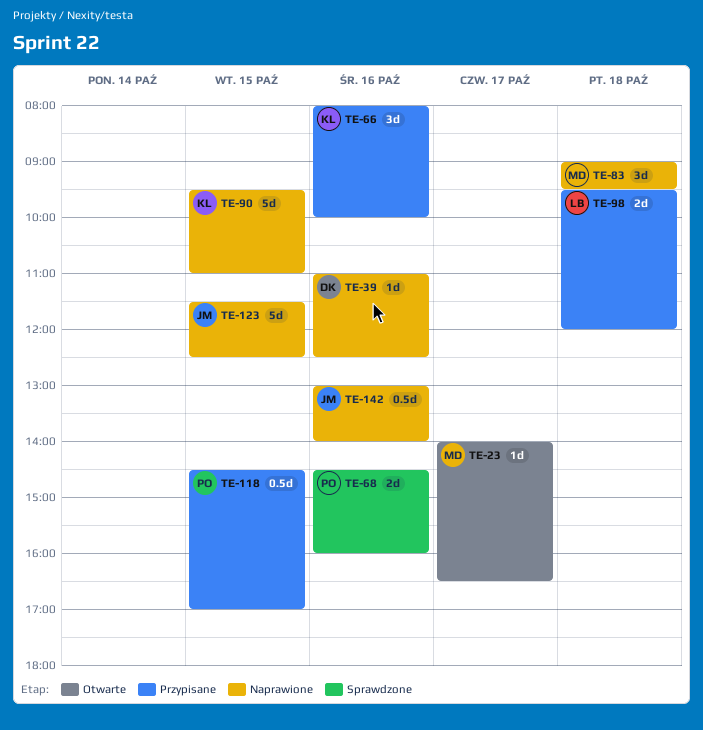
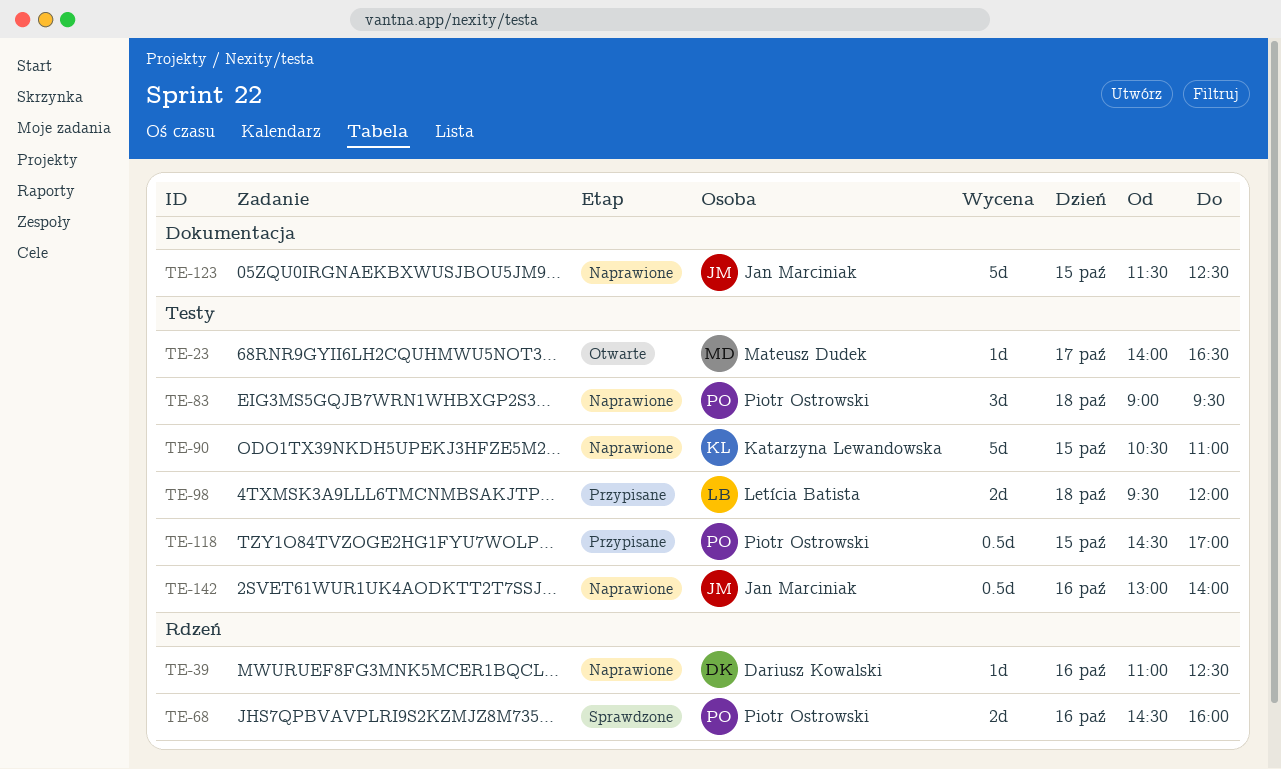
TE-66: present -> none
TE-83, owner: Mateusz Dudek -> Piotr Ostrowski
TE-90, begins: 09:30 -> 10:30

